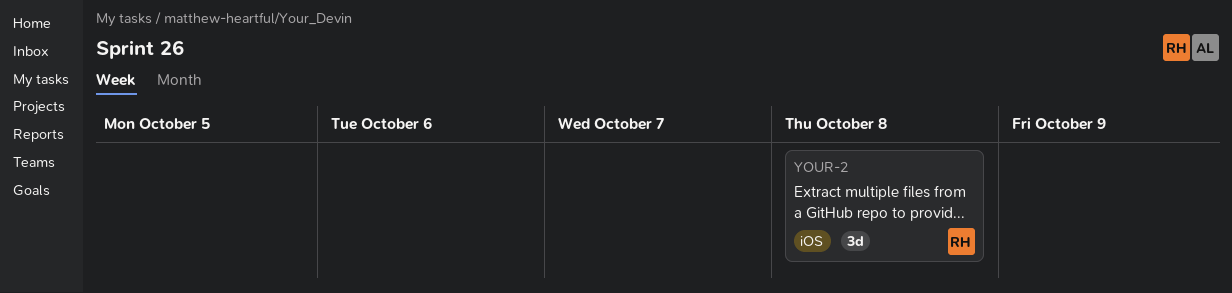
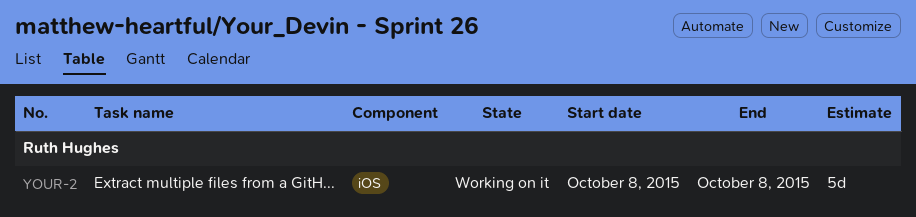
YOUR-2, estimate: 3d -> 5d

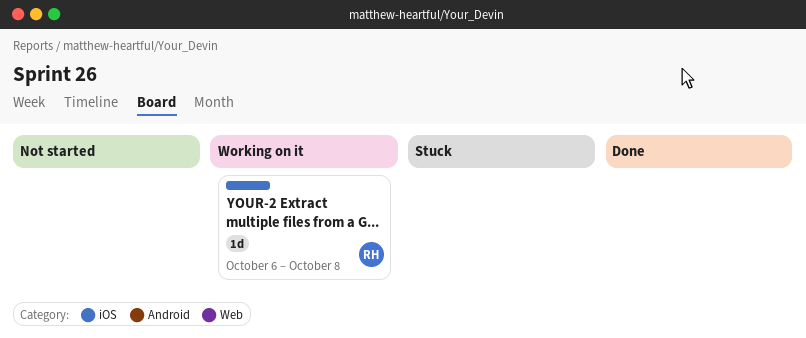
YOUR-2, estimate: 5d -> 1d
YOUR-2, start: Oct 8 -> Oct 6

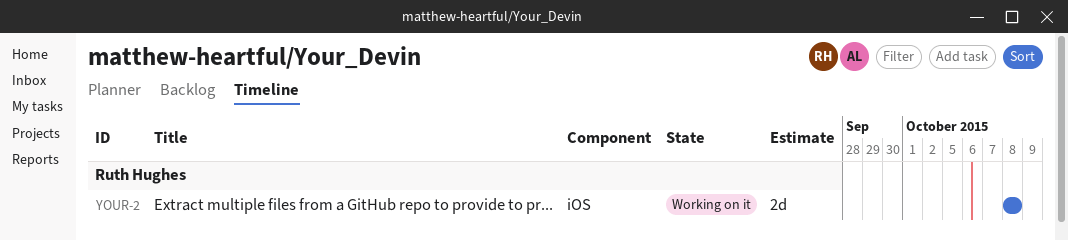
YOUR-2, estimate: 1d -> 2d
YOUR-2, start: Oct 6 -> Oct 8

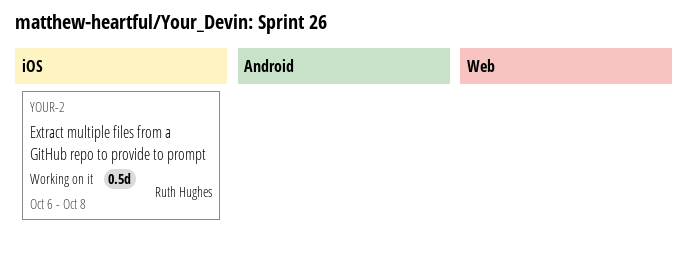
YOUR-2, estimate: 2d -> 0.5d
YOUR-2, start: Oct 8 -> Oct 6

